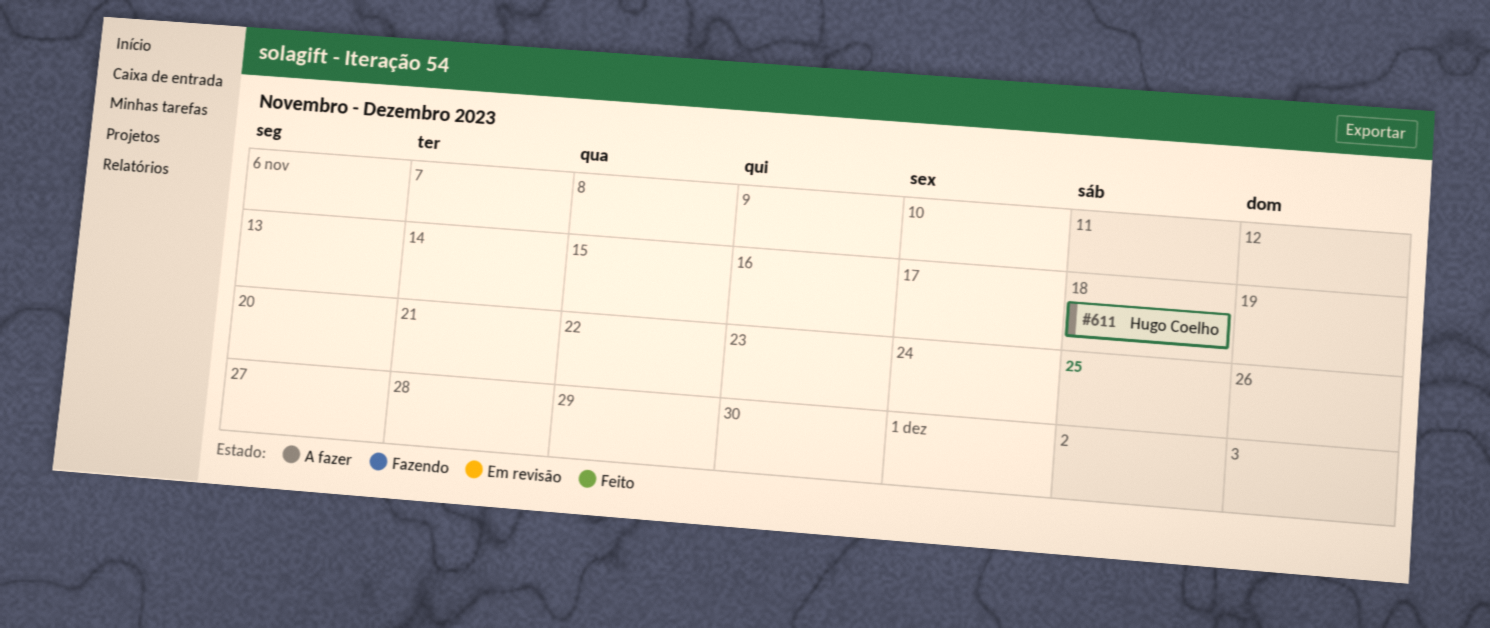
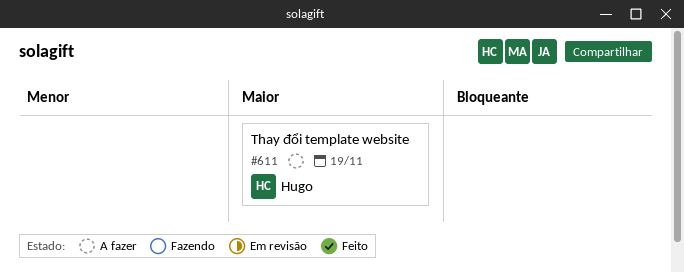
#611, due: Nov 18 -> Nov 19

